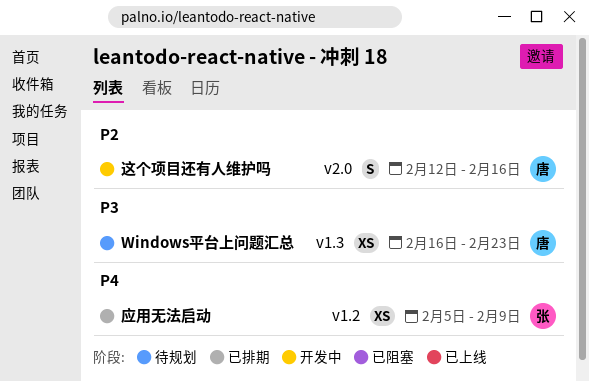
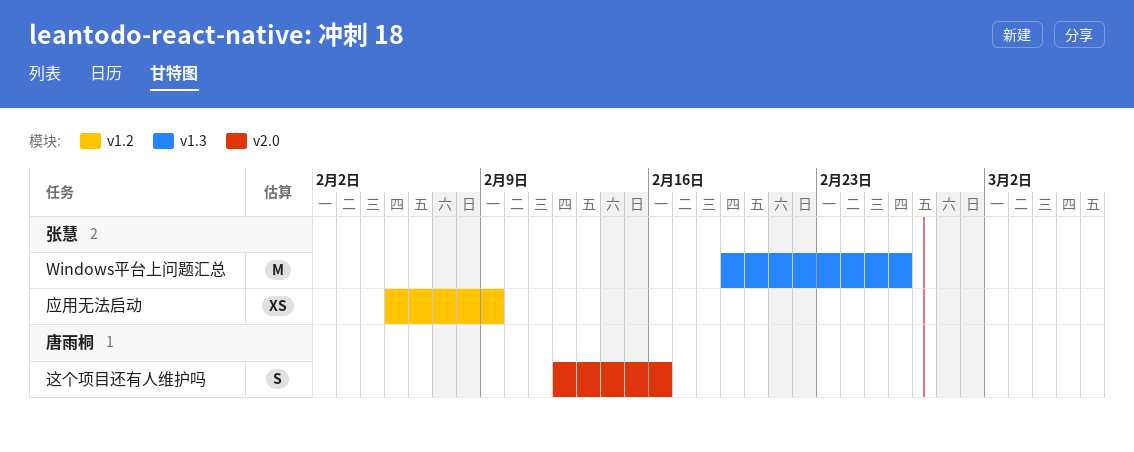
Windows平台上问题汇总, owner: 唐雨桐 -> 张慧
Windows平台上问题汇总, estimate: XS -> M
Windows平台上问题汇总, start: Feb 16 -> Feb 19
Windows平台上问题汇总, due: Feb 23 -> Feb 26

